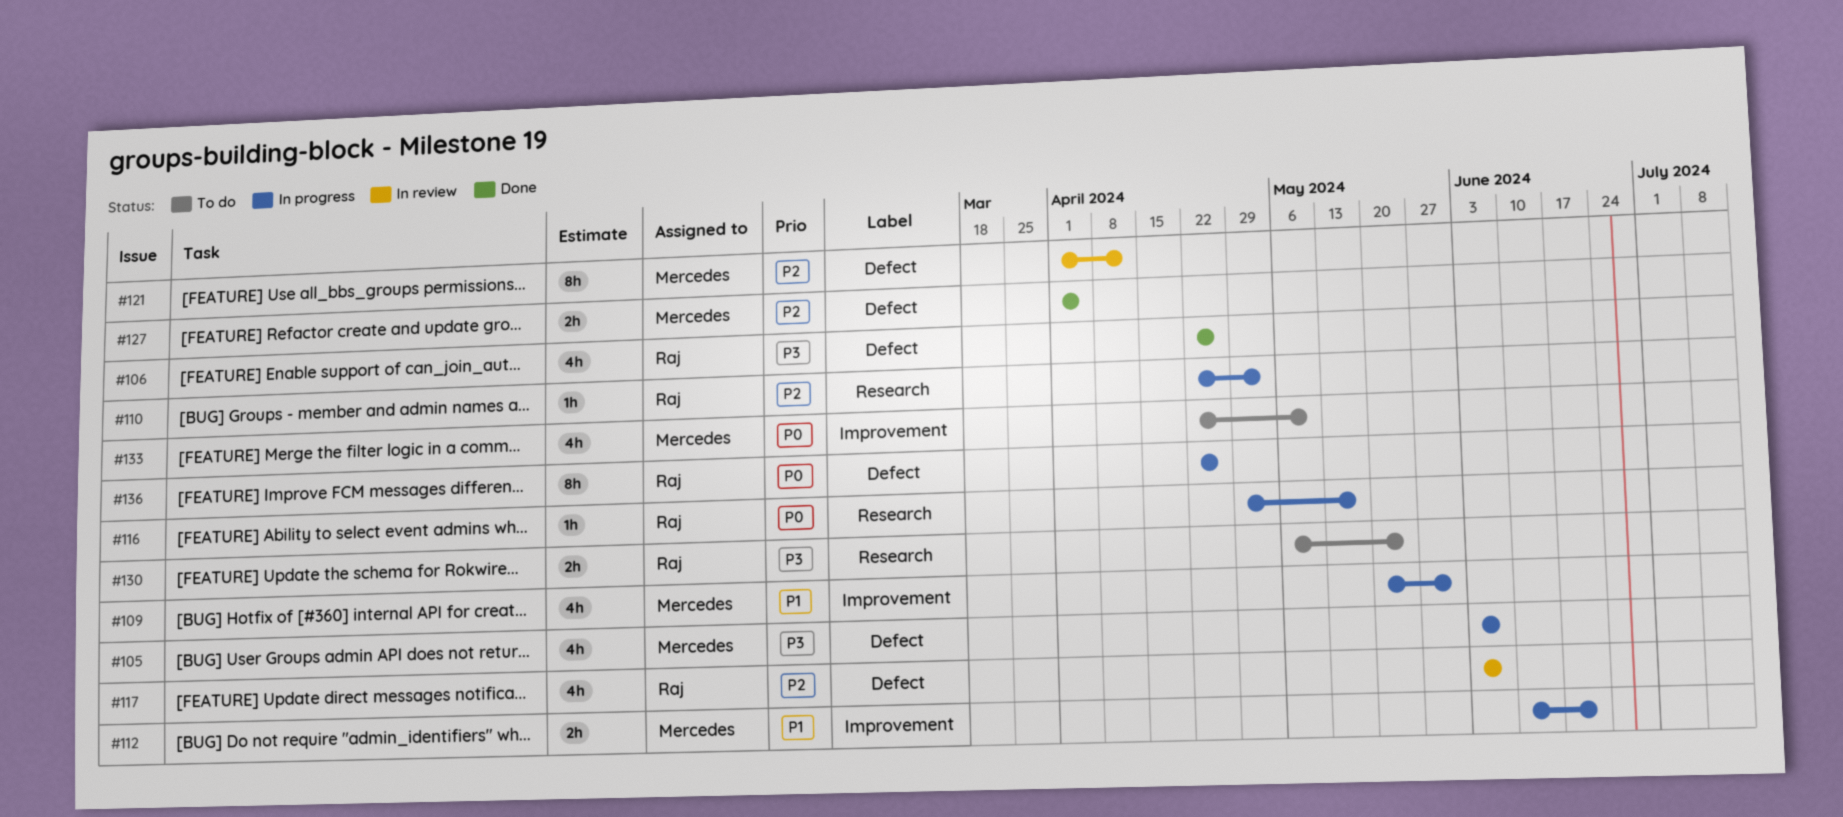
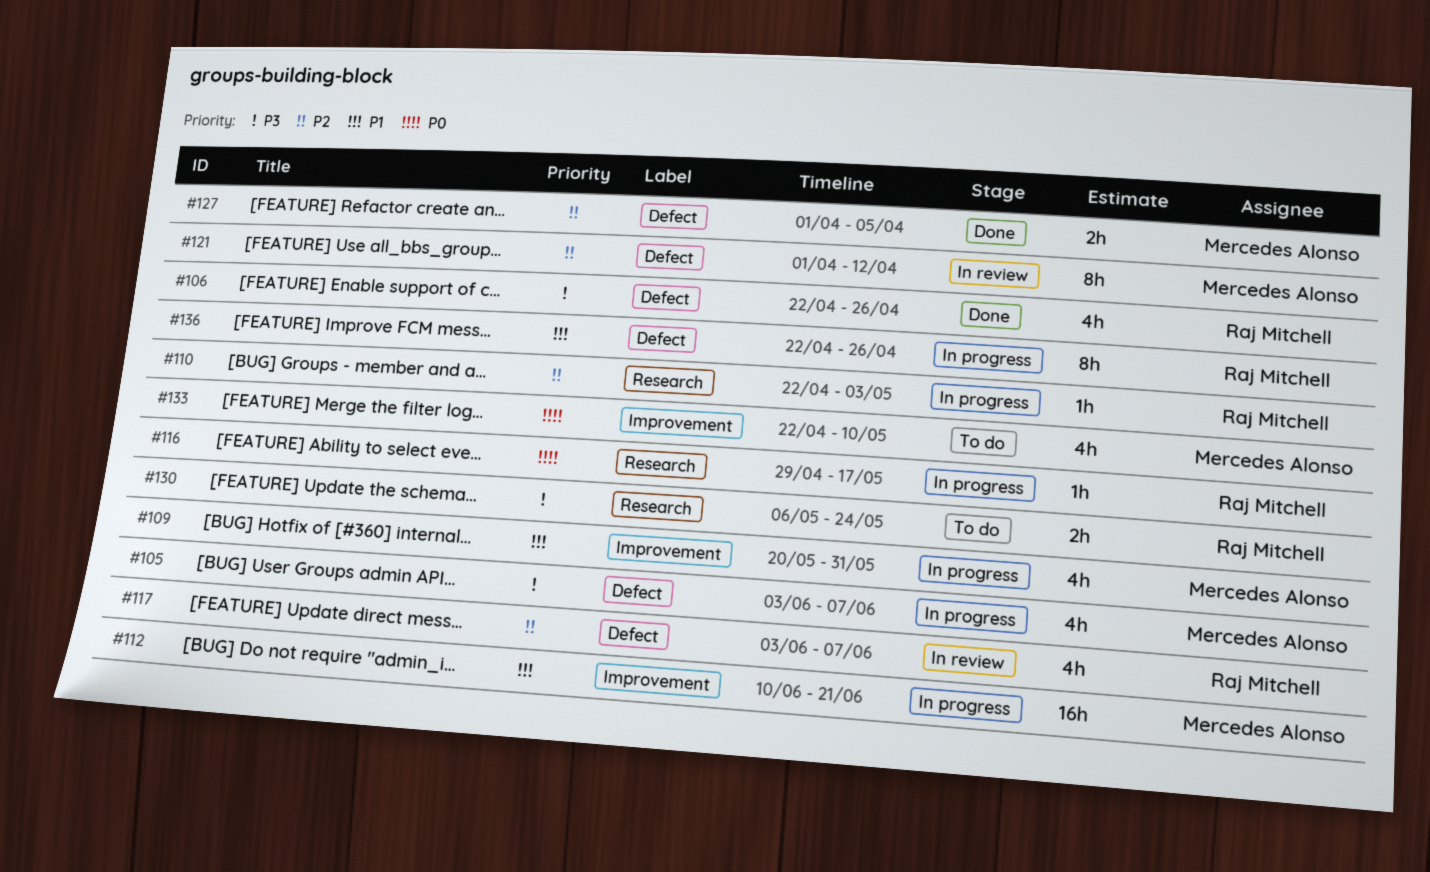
#112, estimate: 2h -> 16h
#136, priority: P0 -> P1

